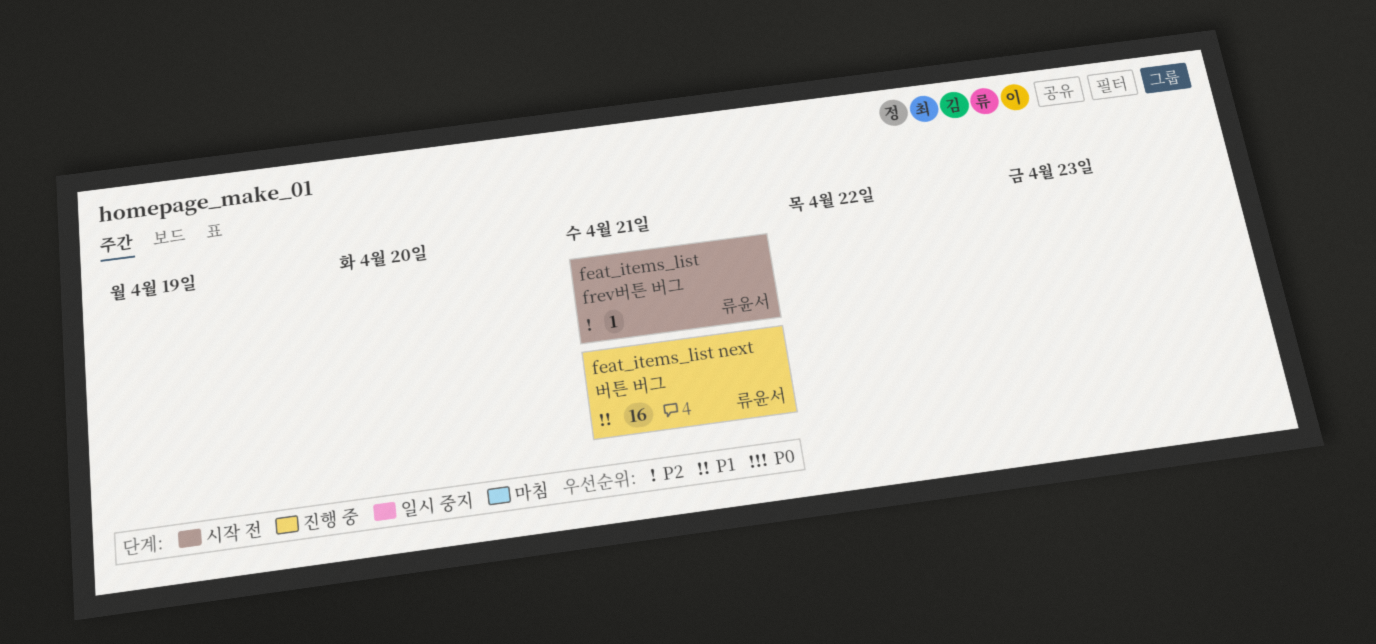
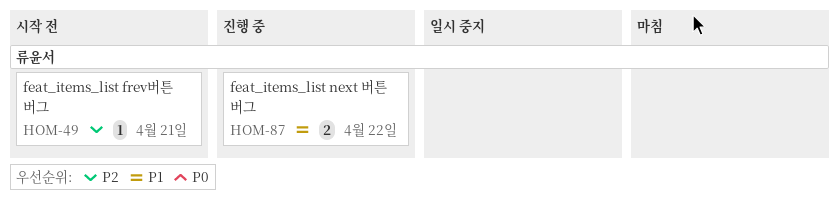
feat_items_list next 버튼 버그, estimate: 16 -> 2
feat_items_list next 버튼 버그, due: Apr 21 -> Apr 22

